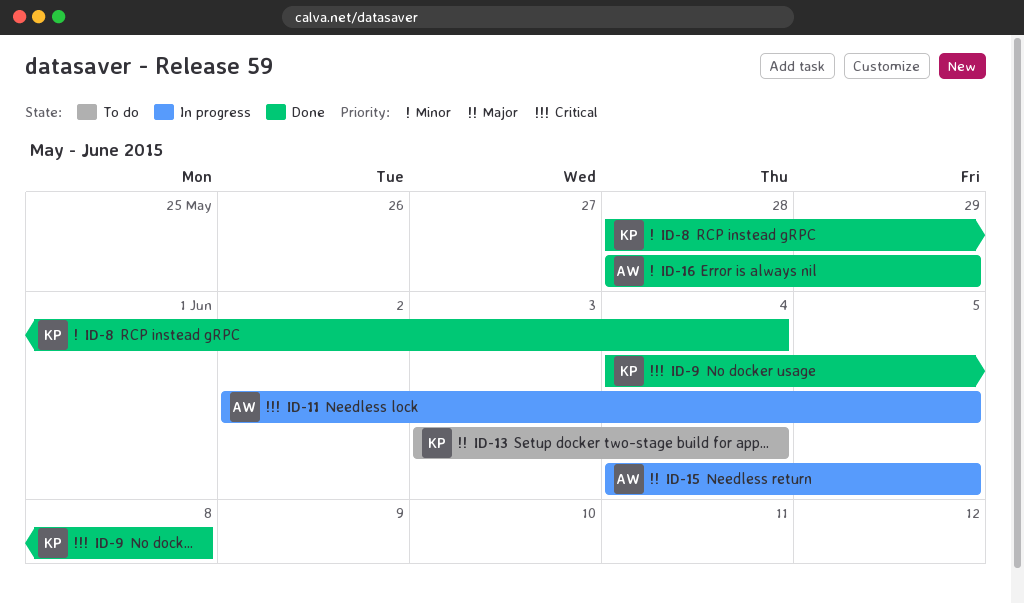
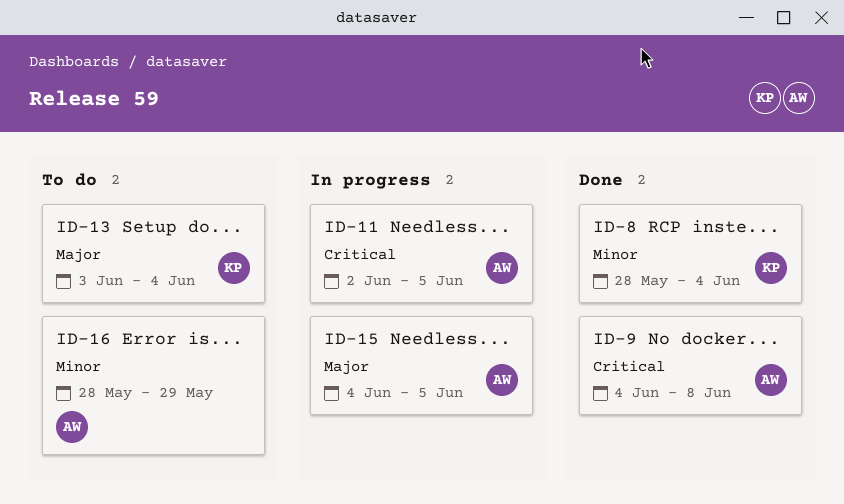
ID-9, owner: KP -> AW
ID-16, status: Done -> To do

